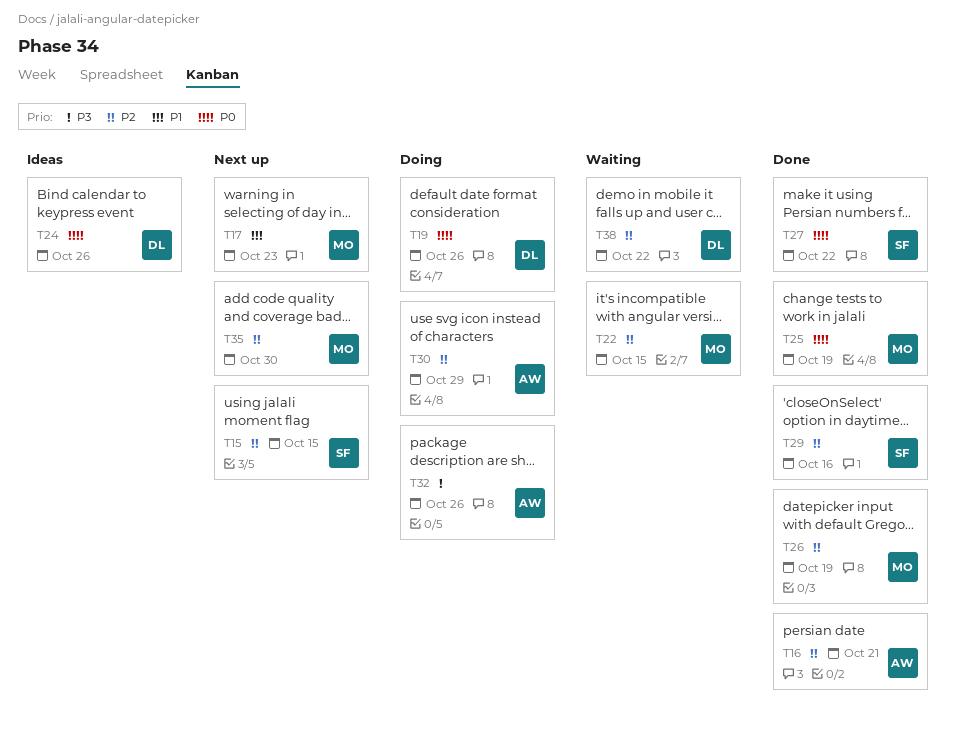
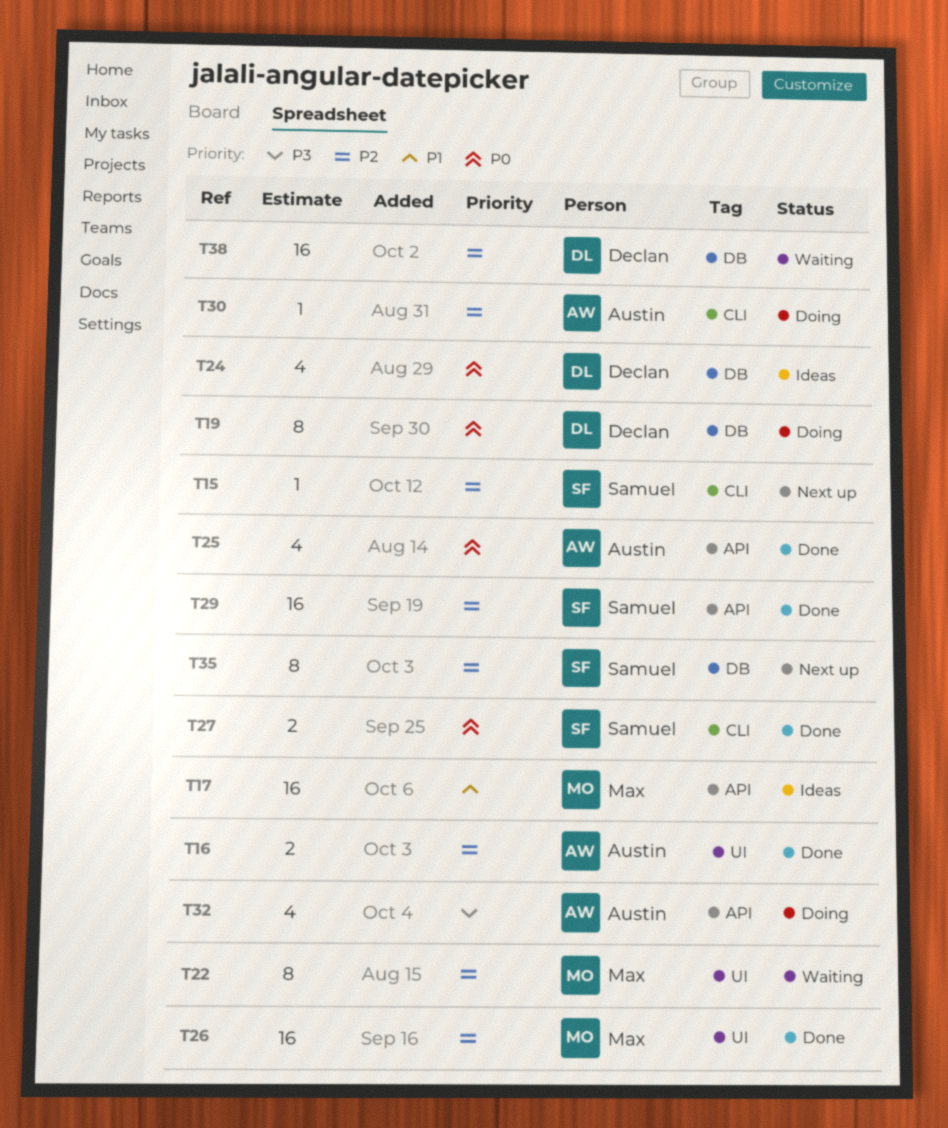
T17, status: Next up -> Ideas
T25, owner: Max -> Austin
T35, owner: Max -> Samuel

